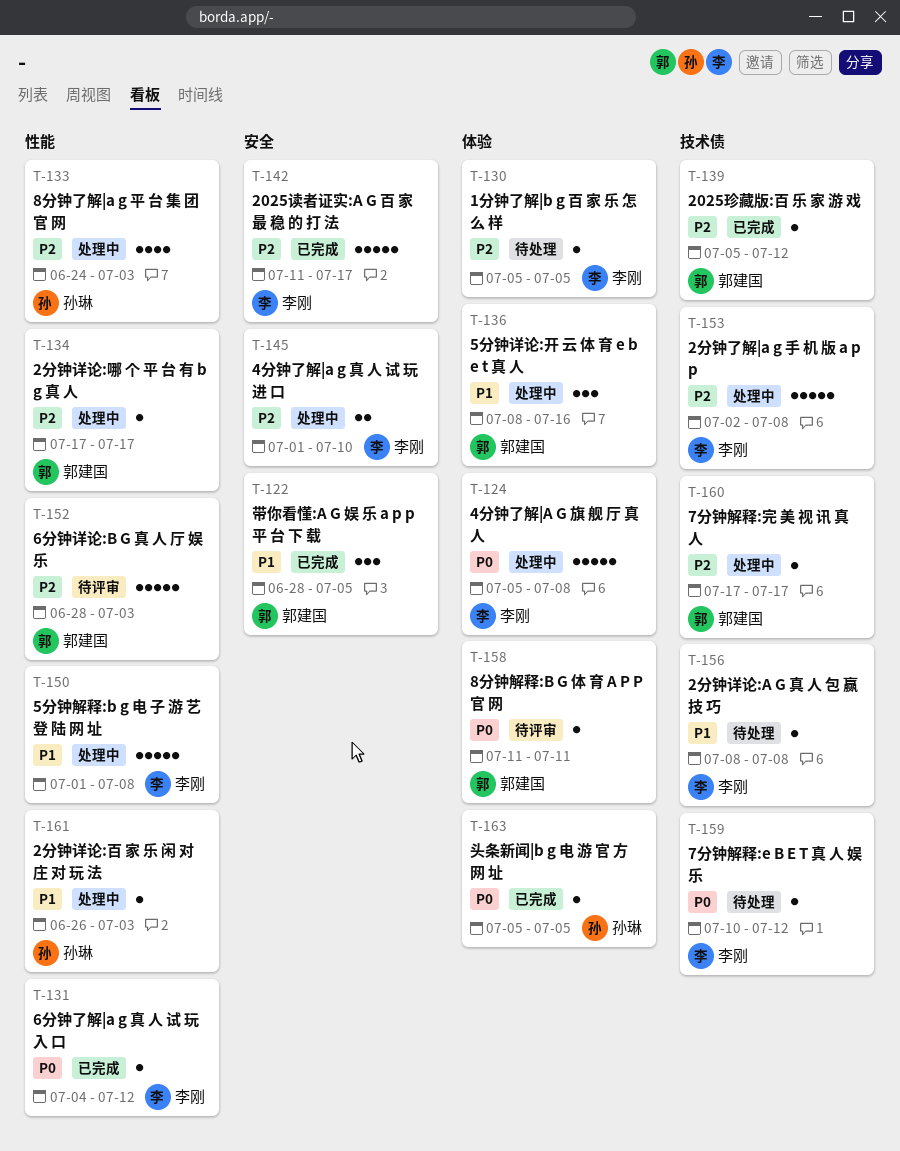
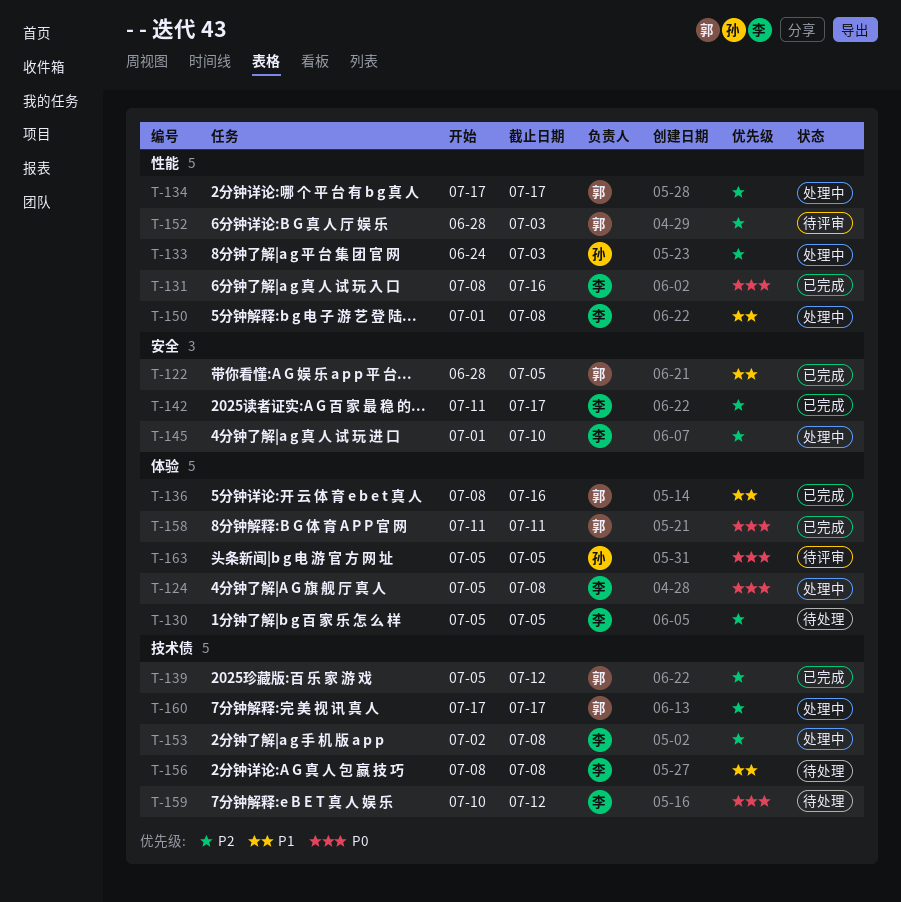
T-131, start: Jul 4 -> Jul 8
T-131, due: Jul 12 -> Jul 16
T-136, status: 处理中 -> 已完成
T-158, status: 待评审 -> 已完成
T-161: present -> none
T-163, status: 已完成 -> 待评审

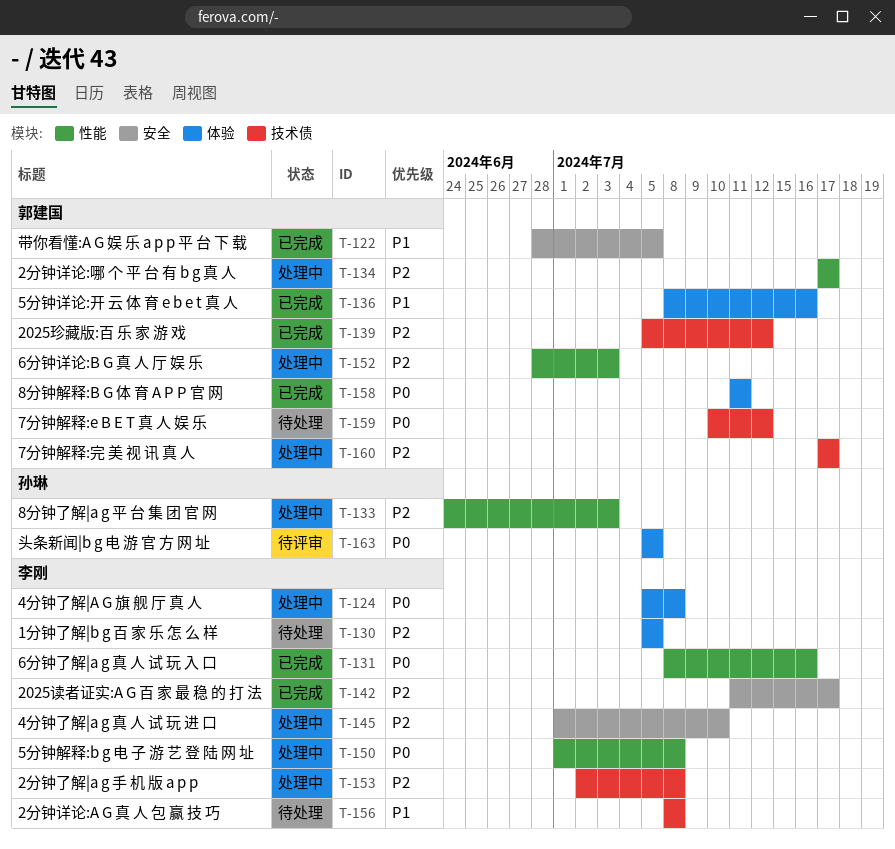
T-150, priority: P1 -> P0
T-152, status: 待评审 -> 处理中
T-159, owner: 李刚 -> 郭建国

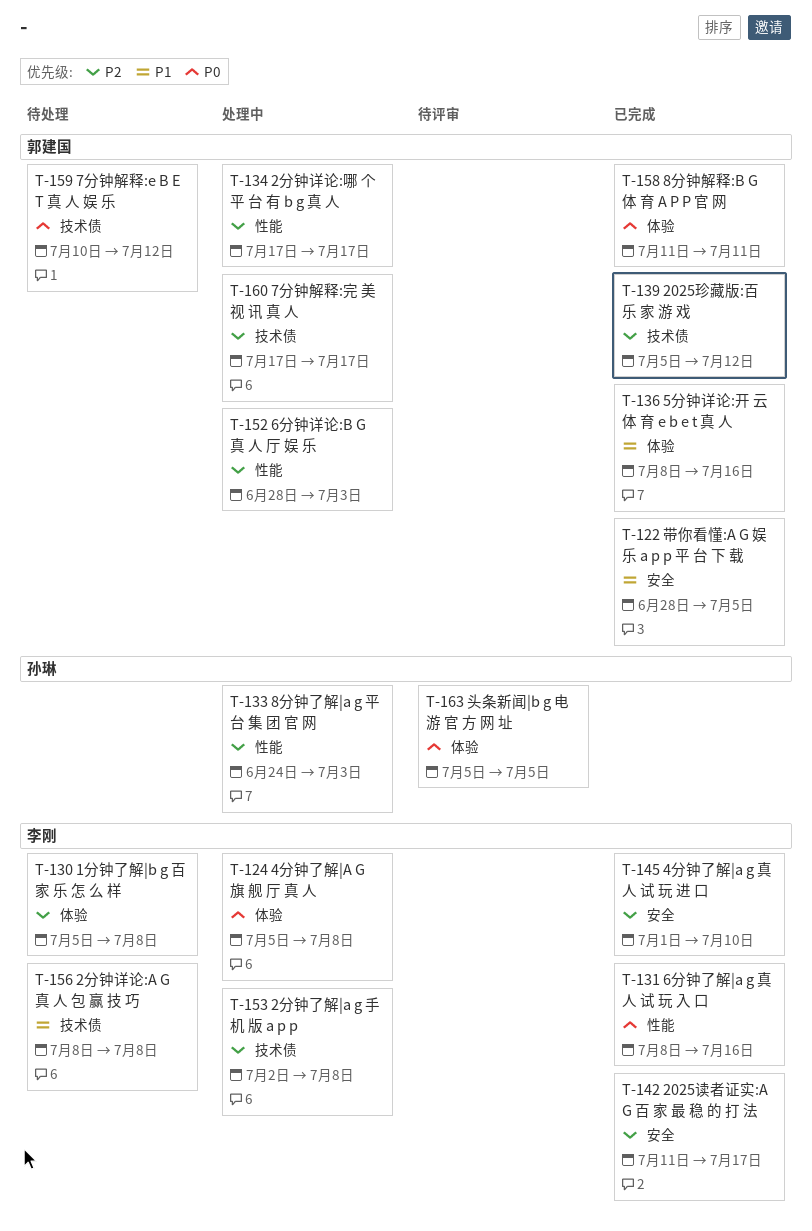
T-130, due: Jul 5 -> Jul 8
T-145, status: 处理中 -> 已完成
T-150: present -> none

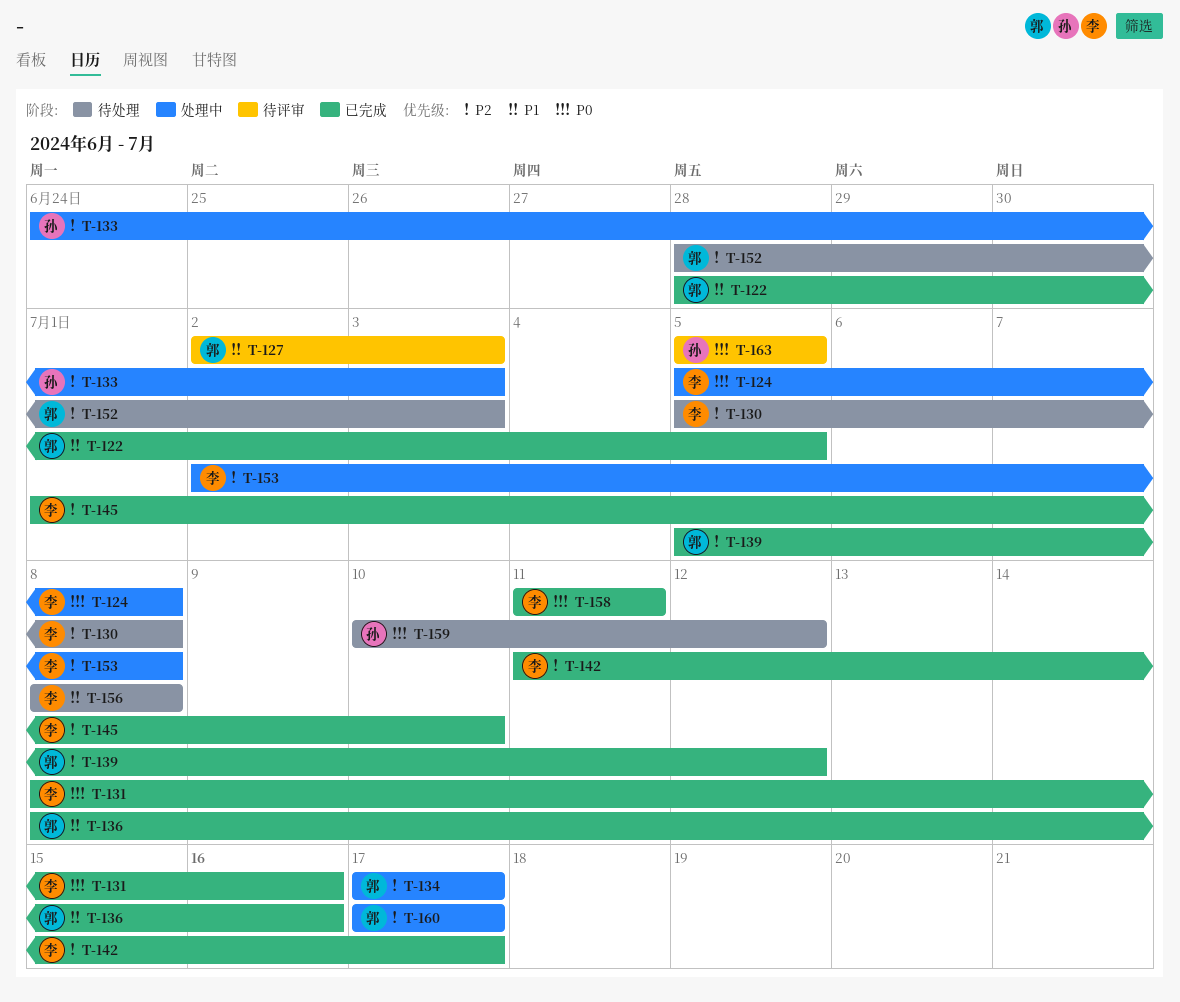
T-127: none -> present
T-152, status: 处理中 -> 待处理
T-158, owner: 郭建国 -> 李刚
T-159, owner: 郭建国 -> 孙琳

